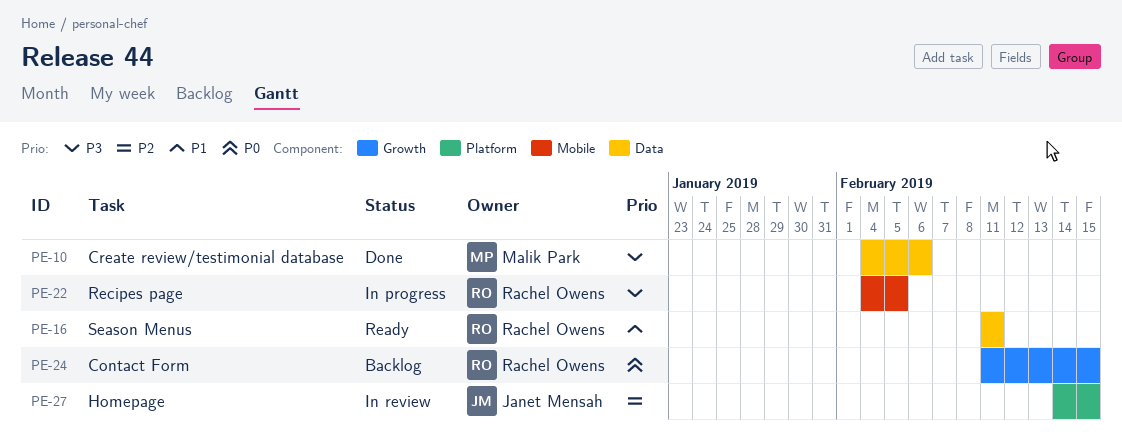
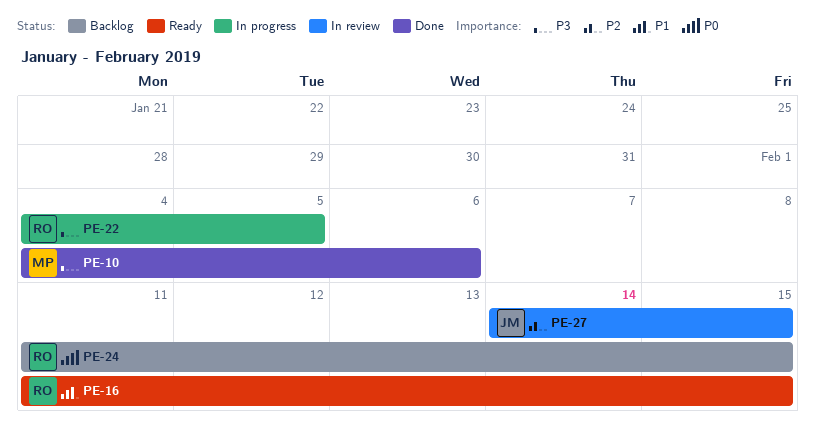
PE-16, due: Feb 11 -> Feb 15

